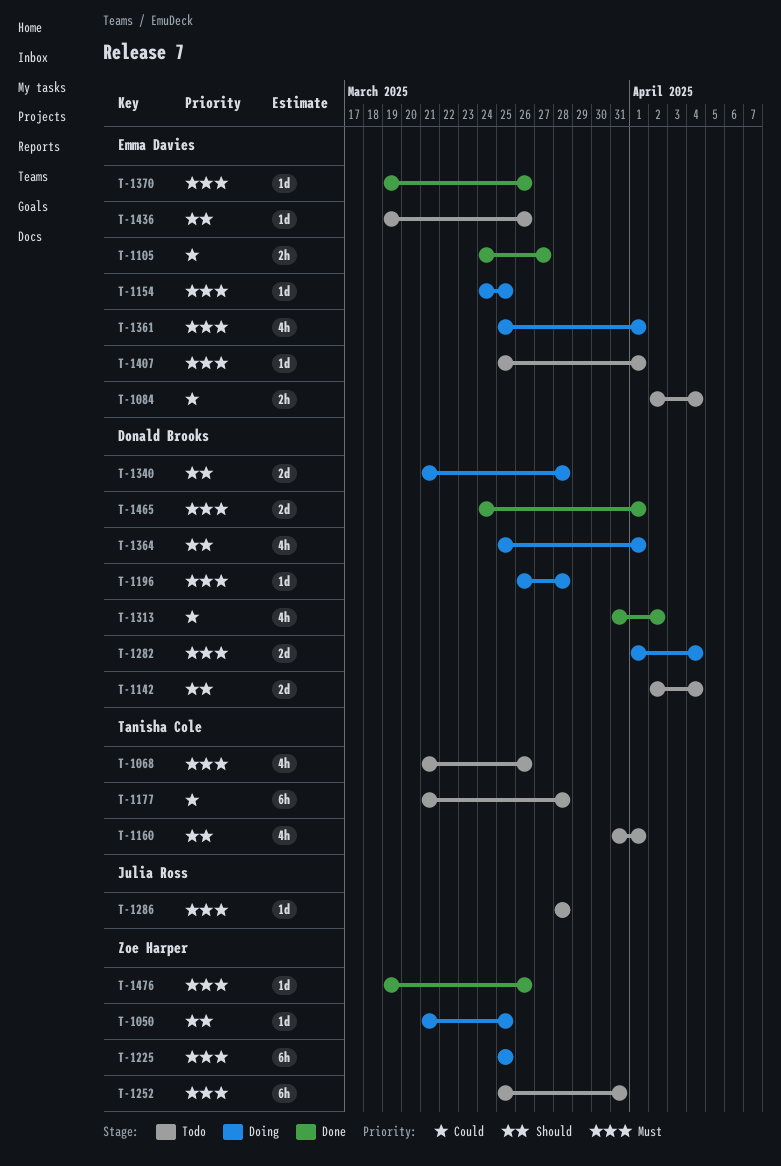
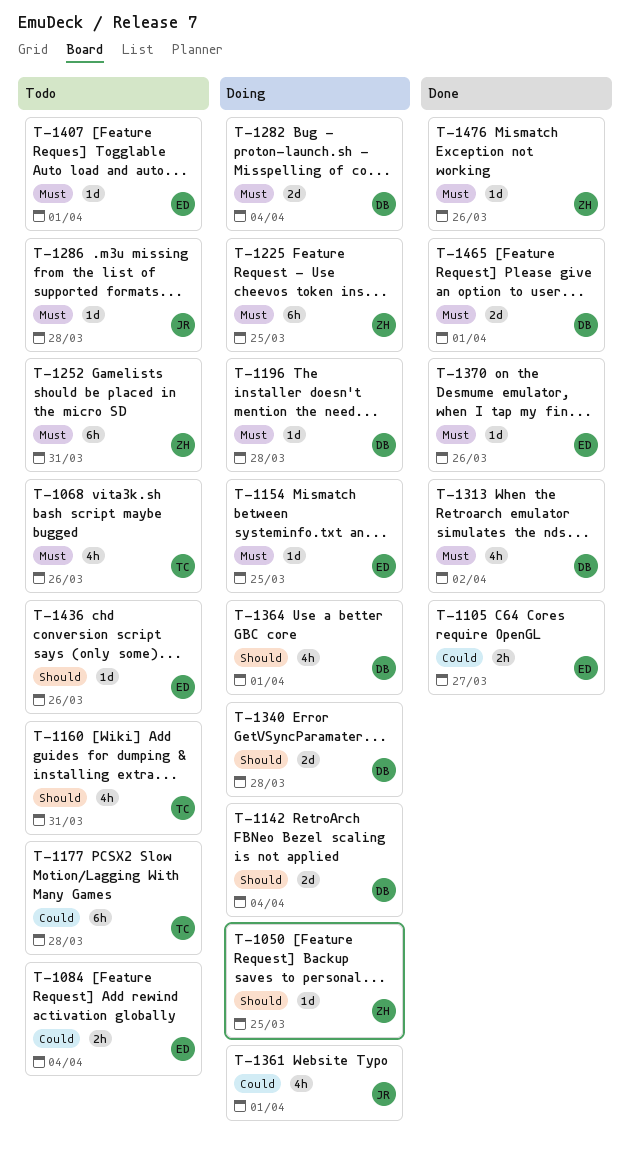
T-1142, status: Todo -> Doing
T-1160, due: Apr 1 -> Mar 31
T-1313, priority: Could -> Must
T-1361, owner: Emma Davies -> Julia Ross
T-1361, priority: Must -> Could

